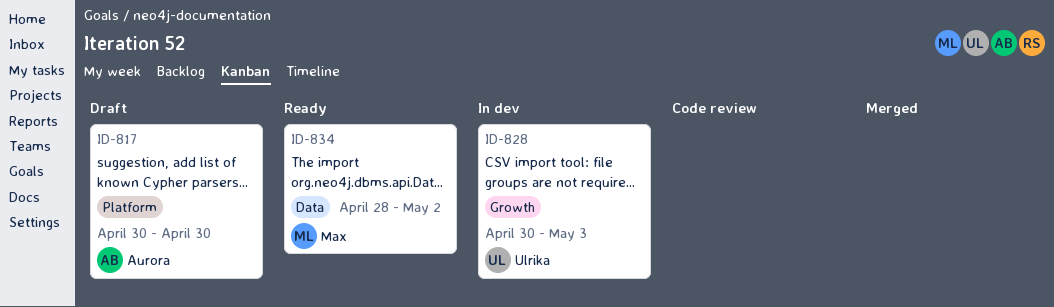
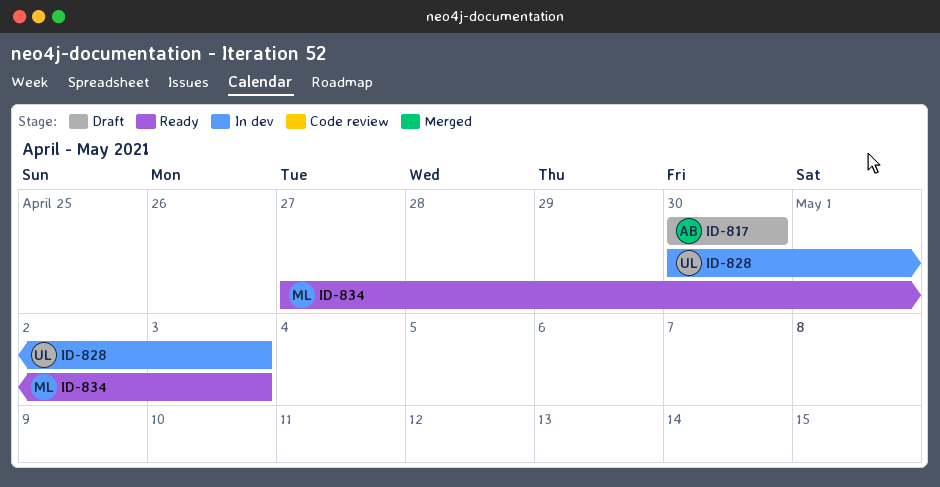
ID-834, start: Apr 28 -> Apr 27
ID-834, due: May 2 -> May 3

